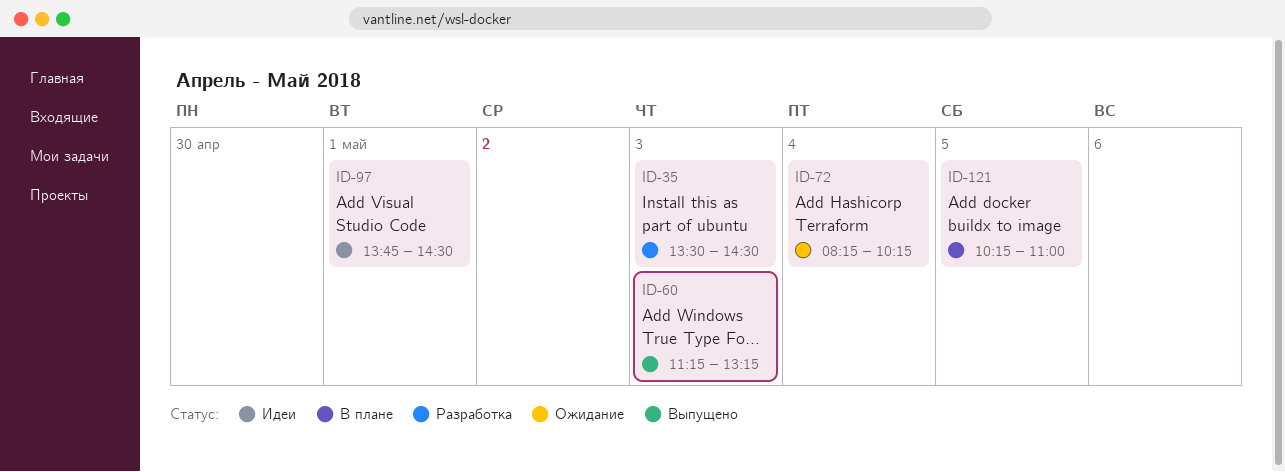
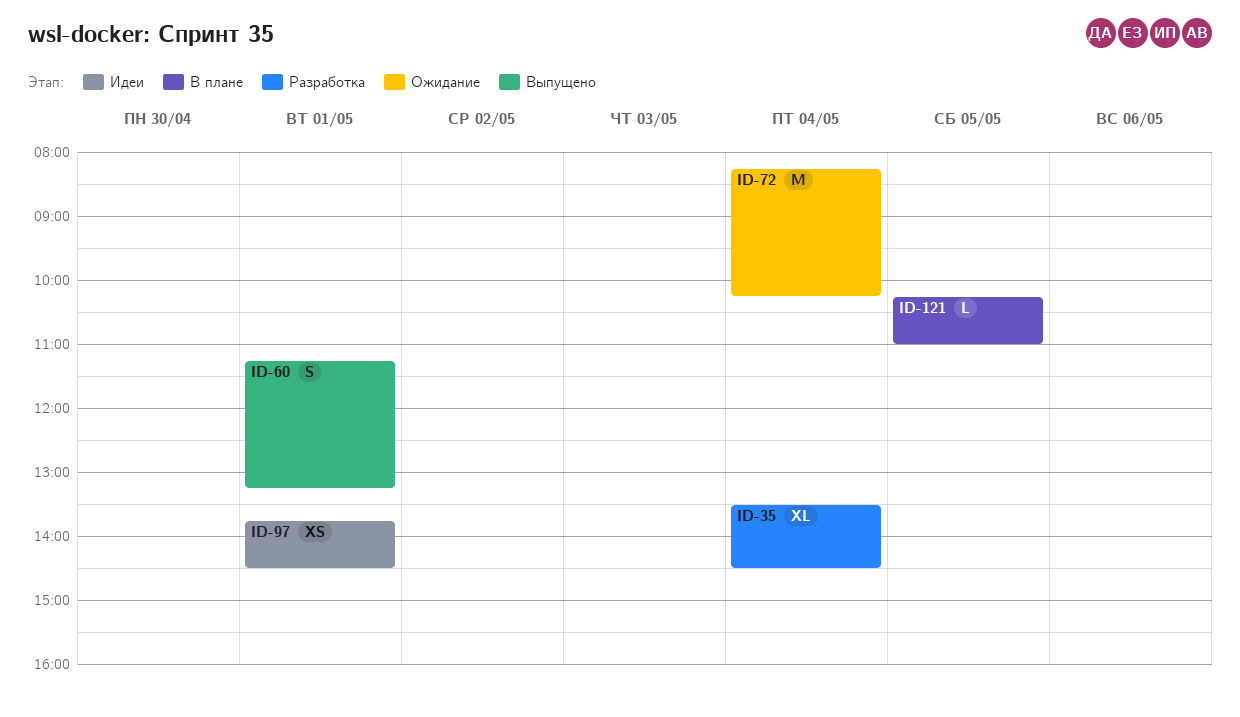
ID-35, day: May 3 -> May 4
ID-60, day: May 3 -> May 1

